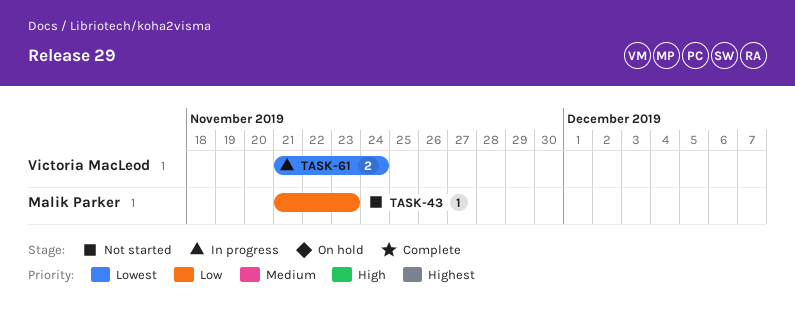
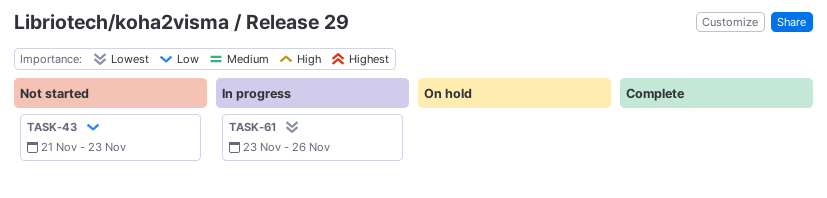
TASK-61, start: Nov 21 -> Nov 23
TASK-61, due: Nov 24 -> Nov 26

